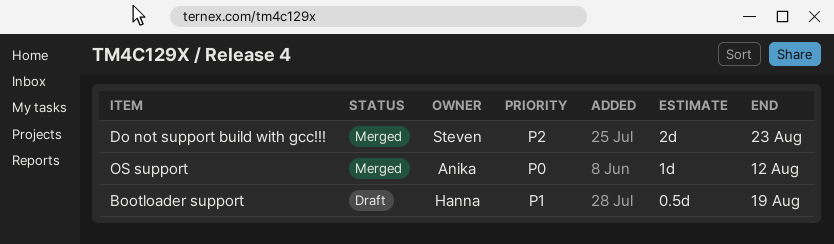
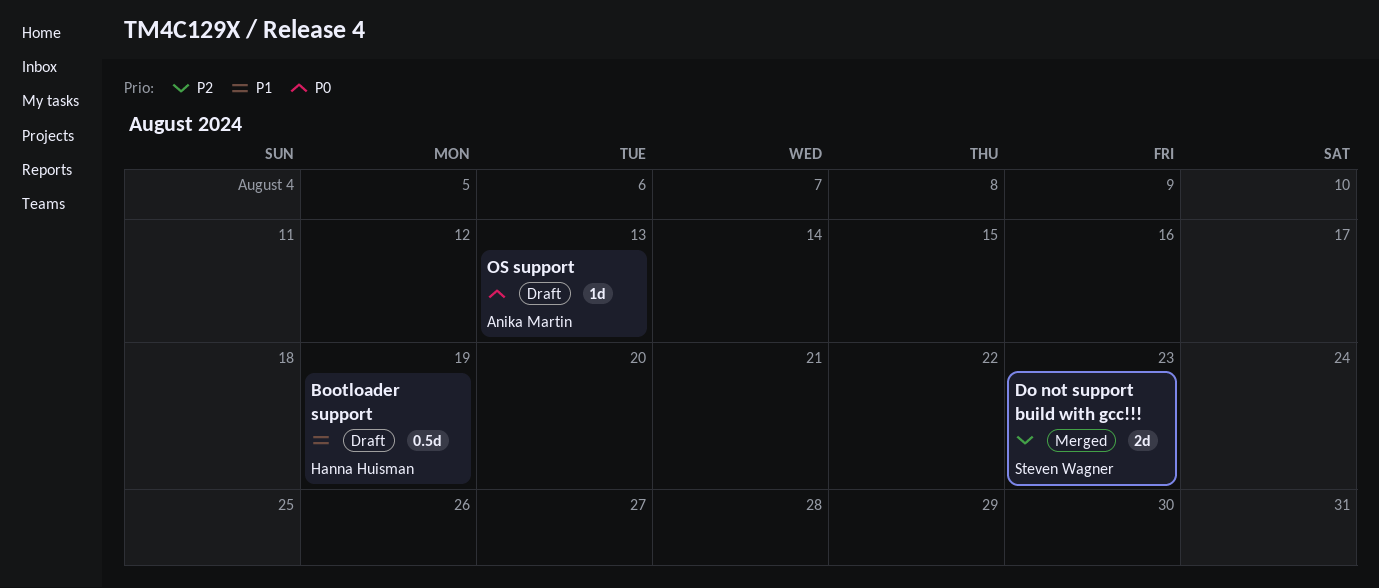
OS support, status: Merged -> Draft
OS support, due: Aug 12 -> Aug 13

